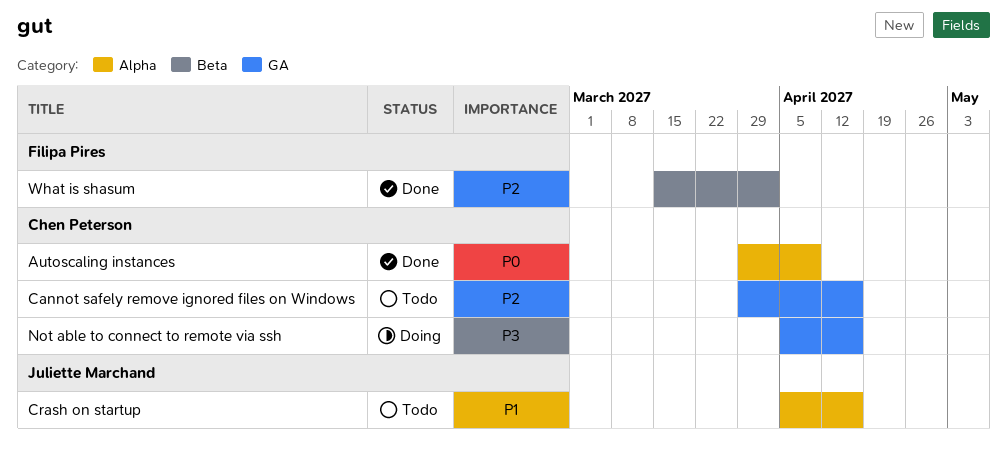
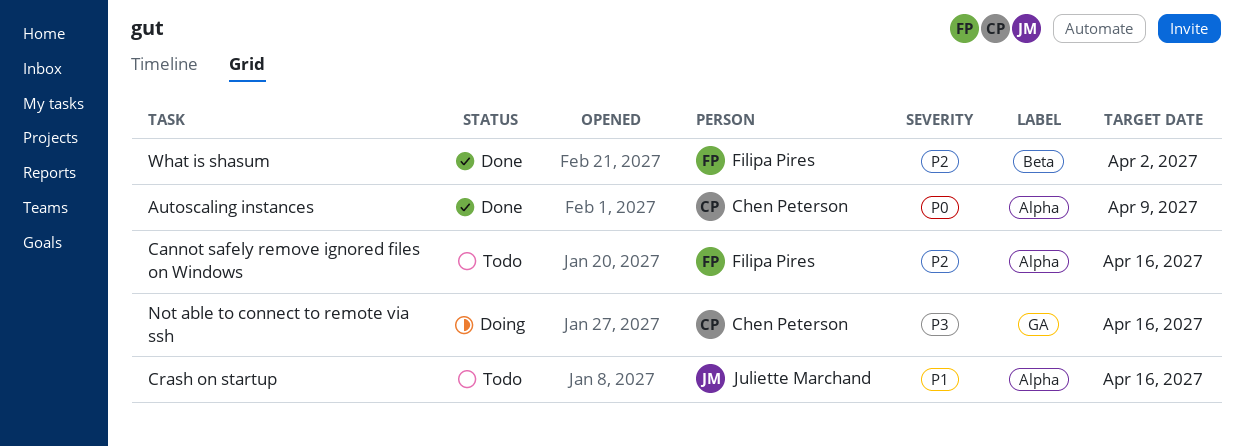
Cannot safely remove ignored files on Windows, owner: Chen Peterson -> Filipa Pires
Cannot safely remove ignored files on Windows, label: GA -> Alpha

